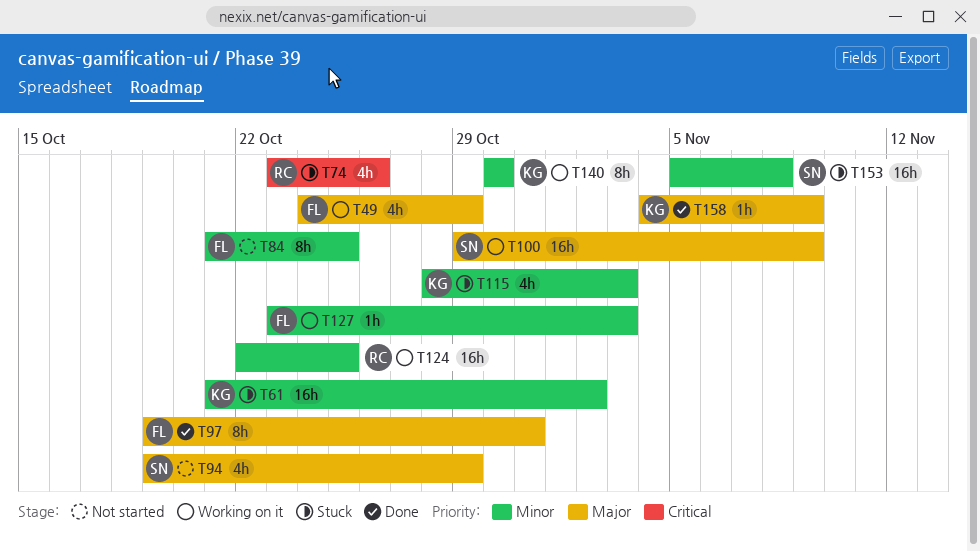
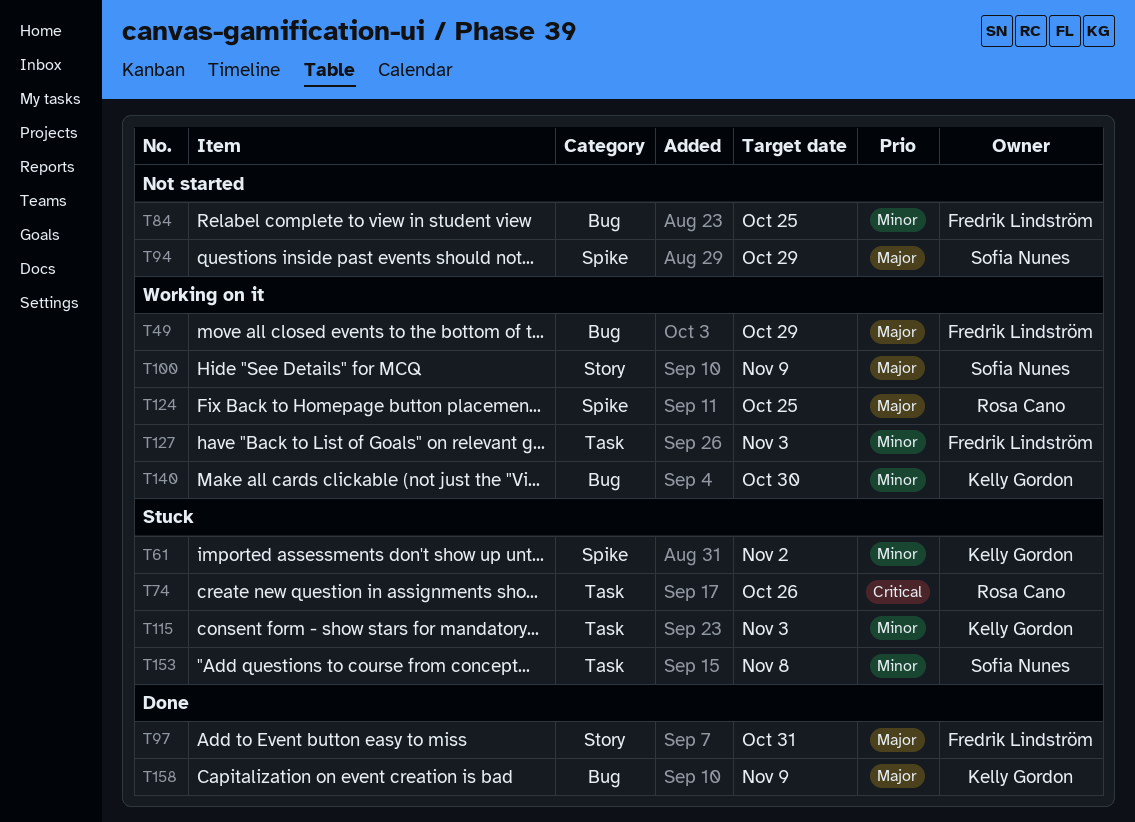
T124, priority: Minor -> Major

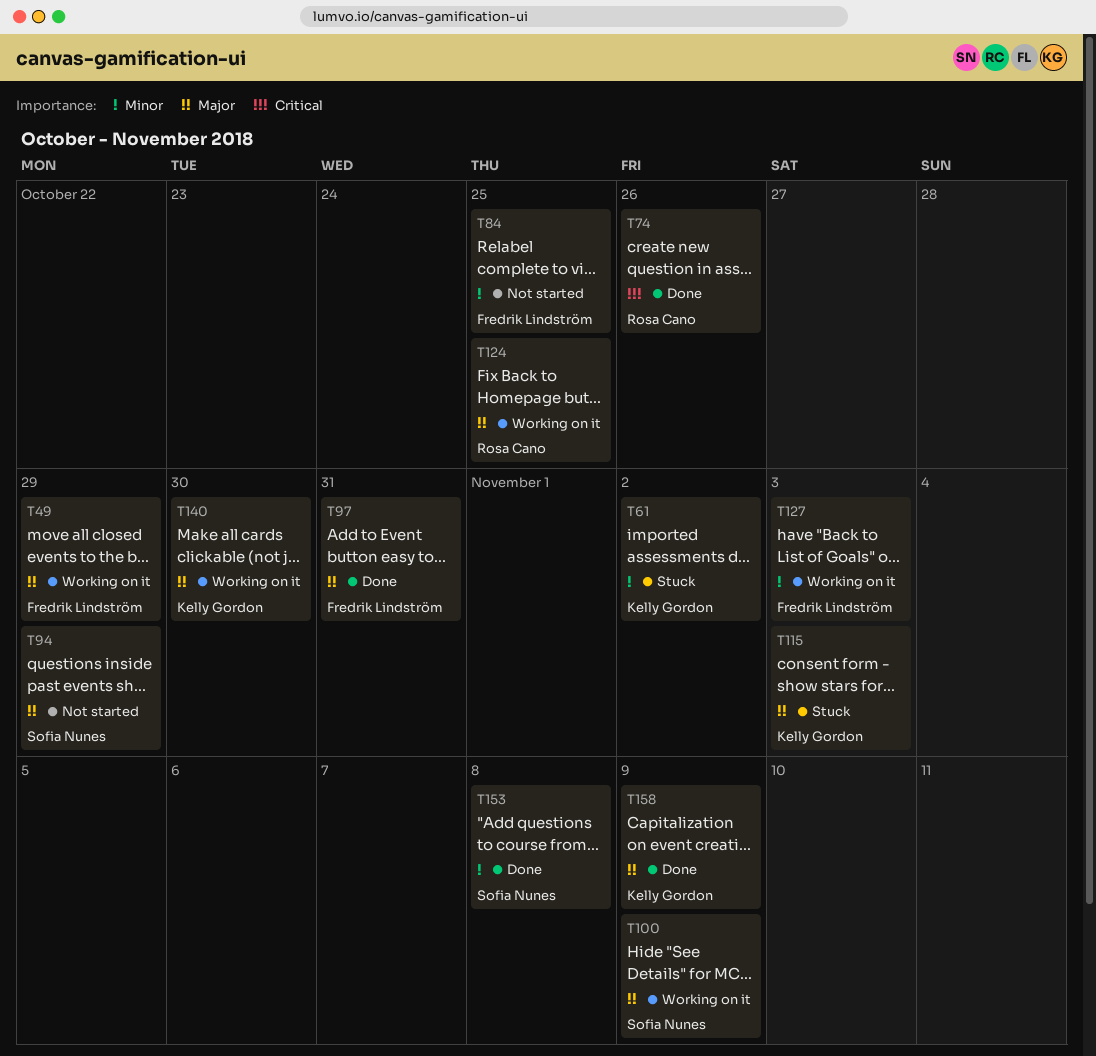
T74, status: Stuck -> Done
T115, priority: Minor -> Major
T140, priority: Minor -> Major
T153, status: Stuck -> Done

